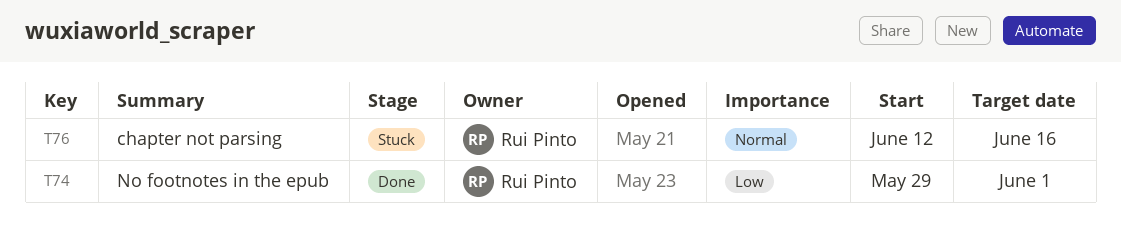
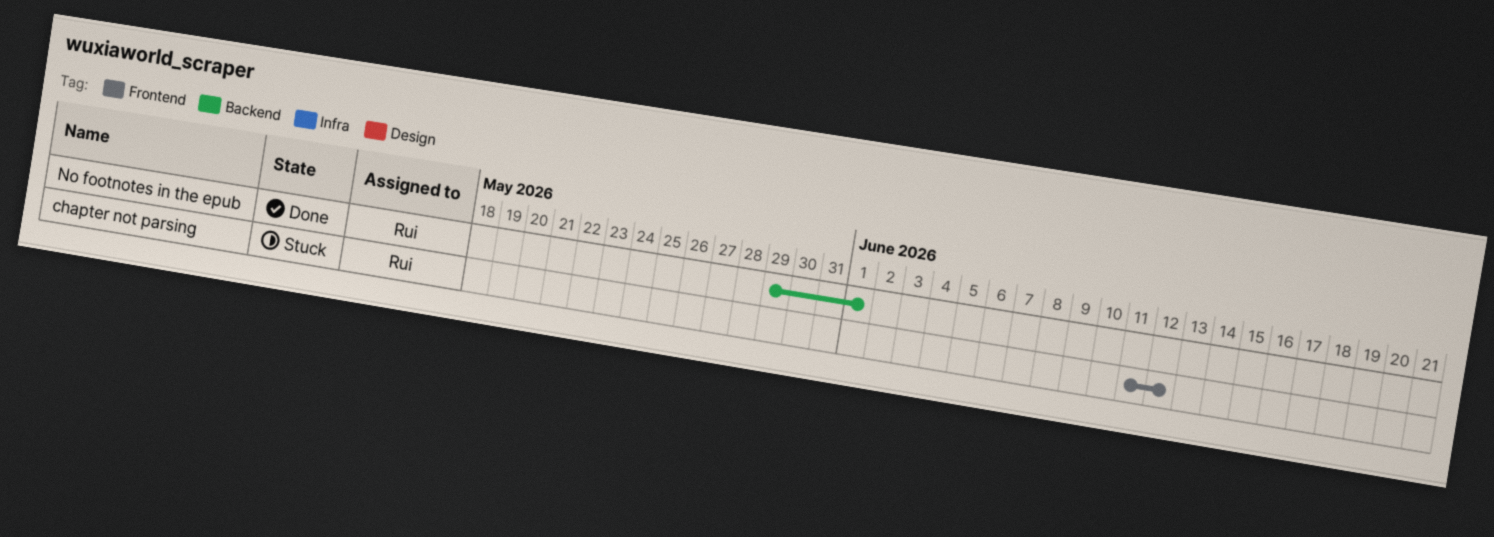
chapter not parsing, start: Jun 12 -> Jun 11
chapter not parsing, due: Jun 16 -> Jun 12

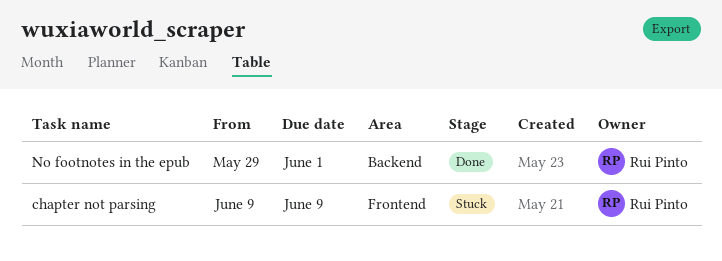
chapter not parsing, start: Jun 11 -> Jun 9
chapter not parsing, due: Jun 12 -> Jun 9

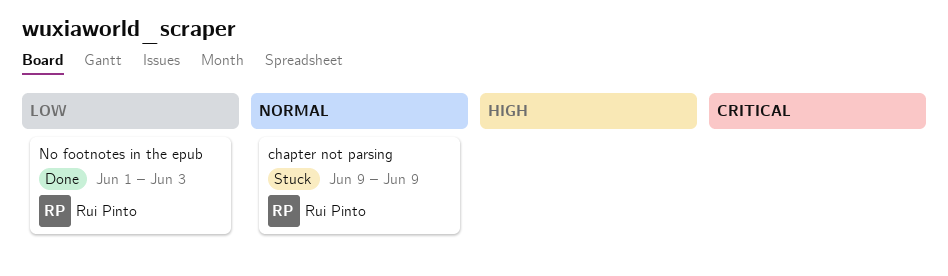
No footnotes in the epub, start: May 29 -> Jun 1
No footnotes in the epub, due: Jun 1 -> Jun 3

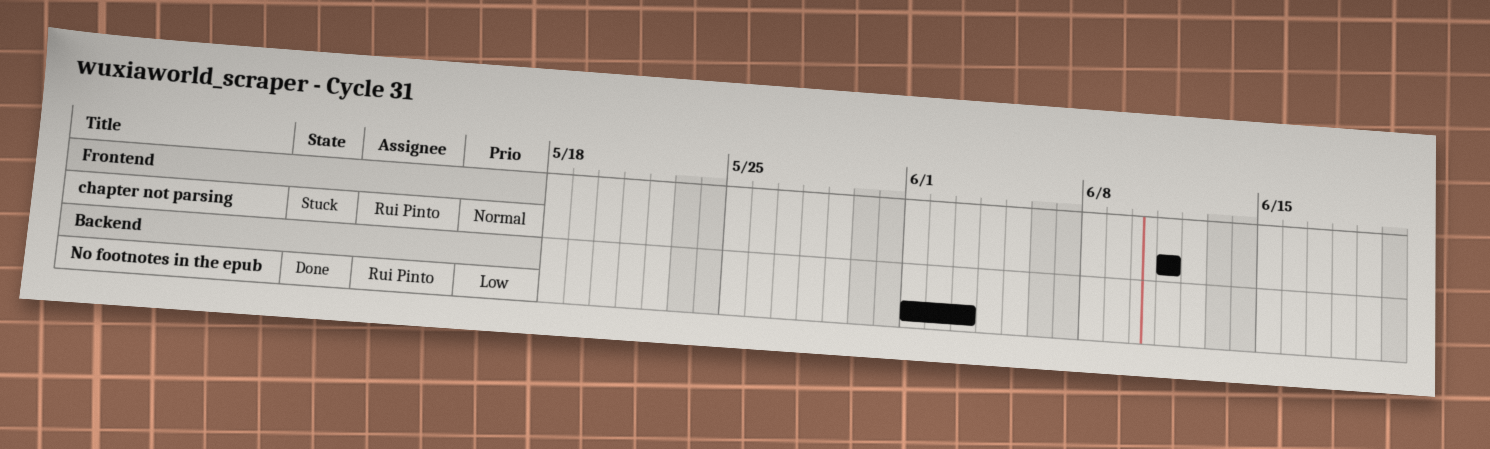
chapter not parsing, start: Jun 9 -> Jun 11
chapter not parsing, due: Jun 9 -> Jun 11

